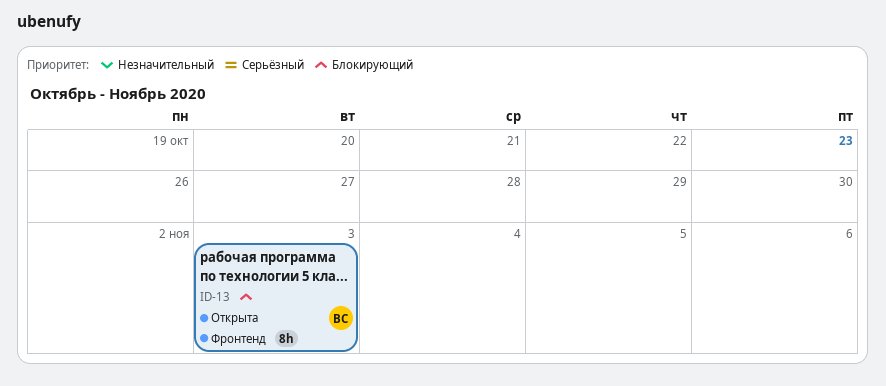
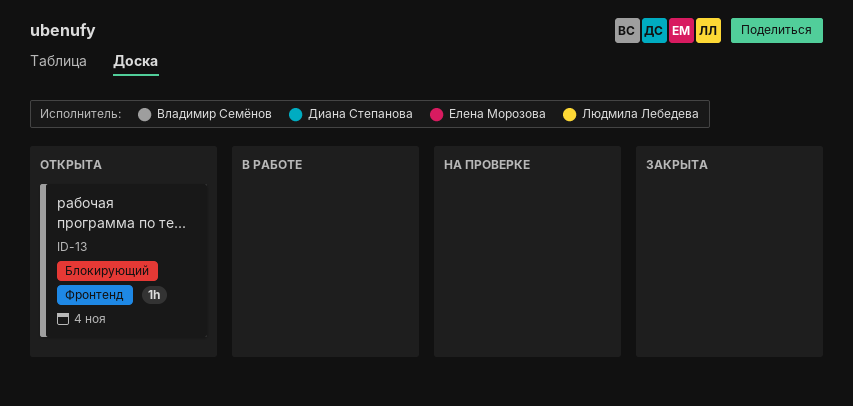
ID-13, estimate: 8h -> 1h
ID-13, due: Nov 3 -> Nov 4

